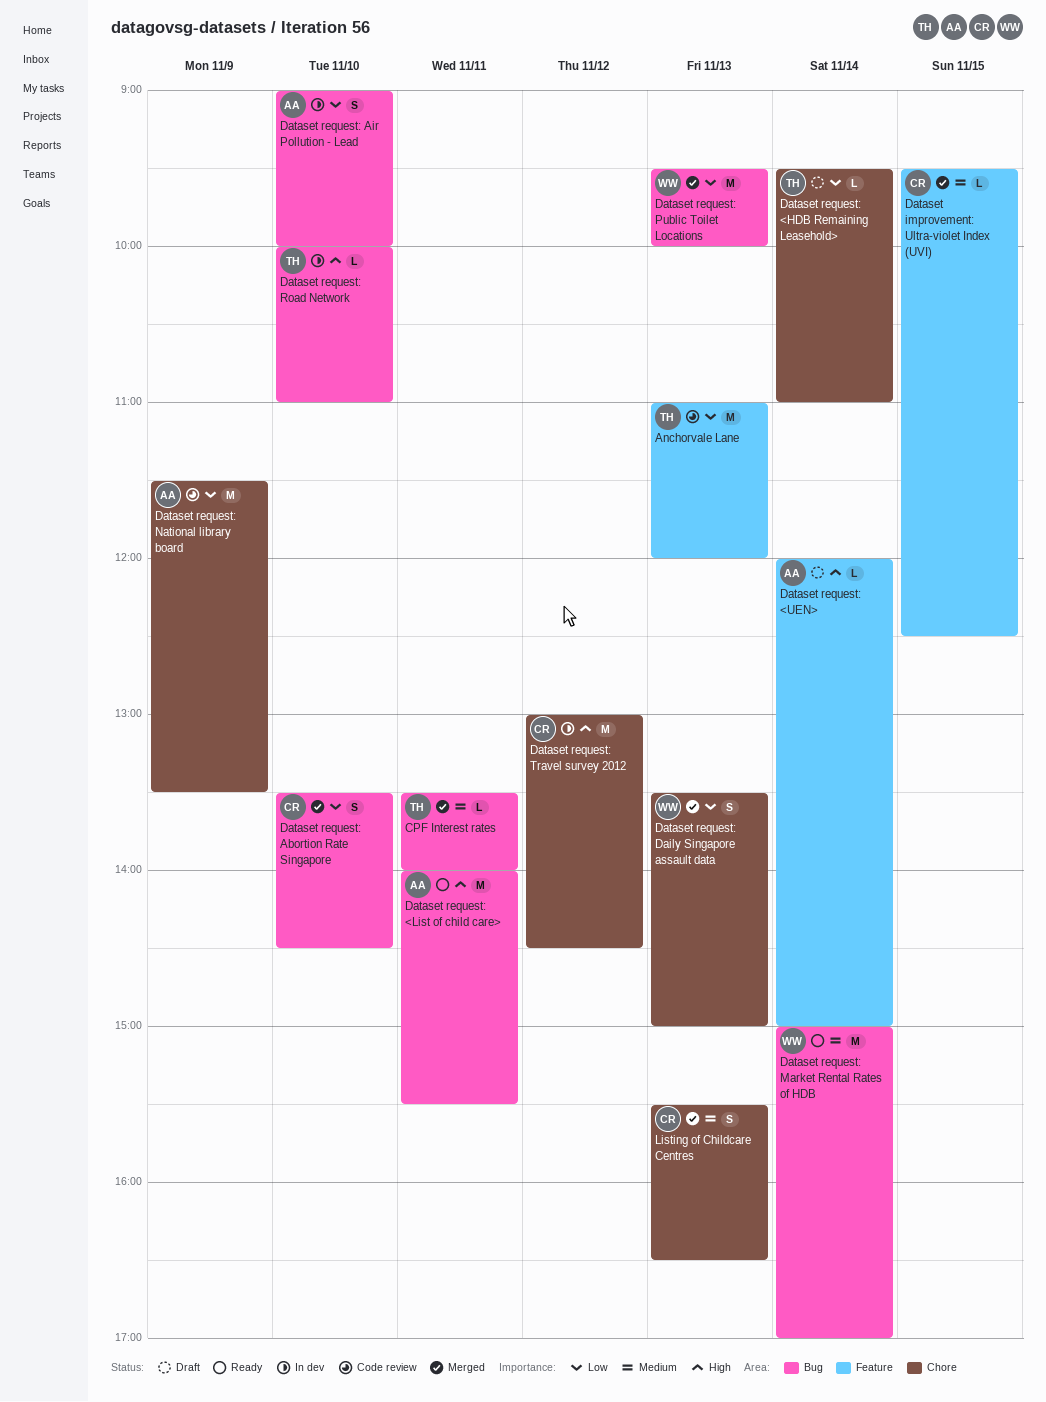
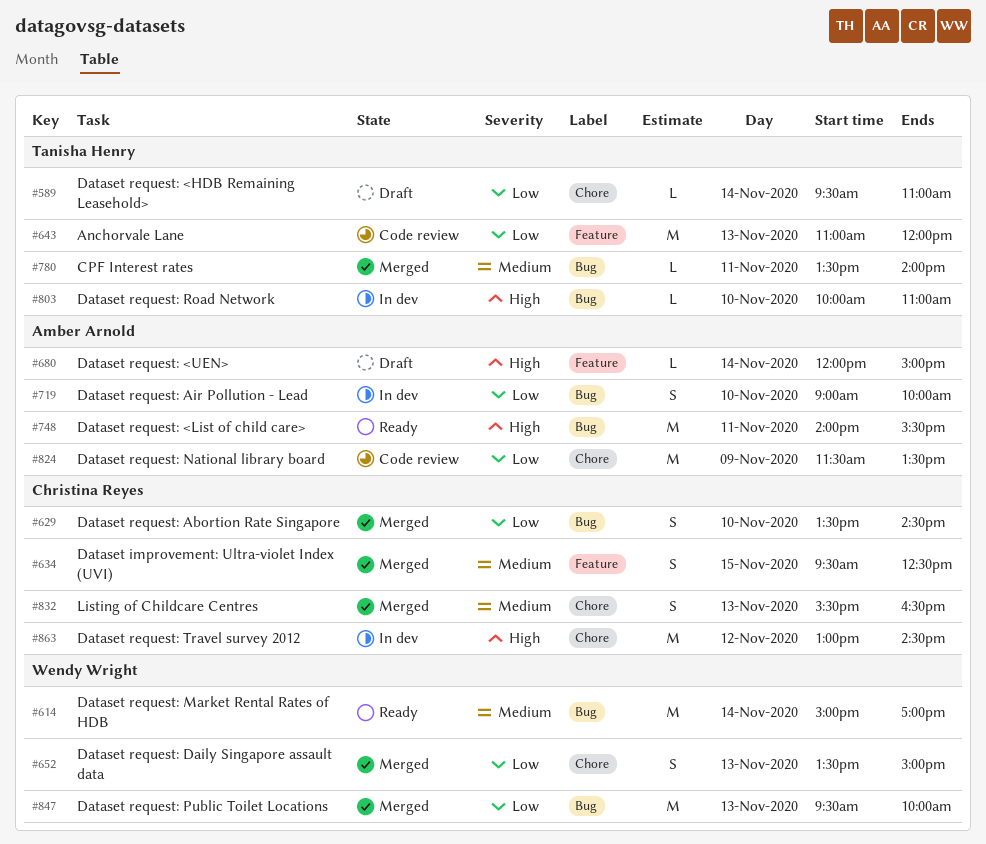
Dataset improvement: Ultra-violet Index (UVI), estimate: L -> S

